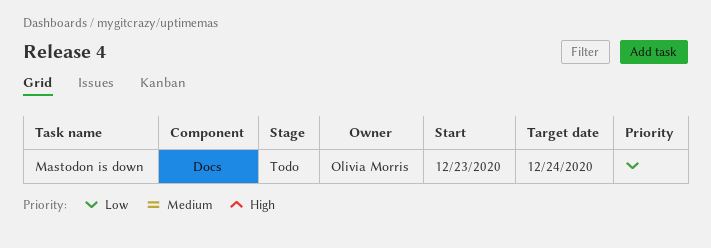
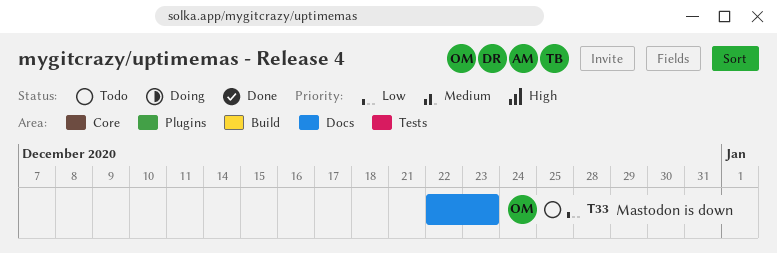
Mastodon is down, start: Dec 23 -> Dec 22
Mastodon is down, due: Dec 24 -> Dec 23

